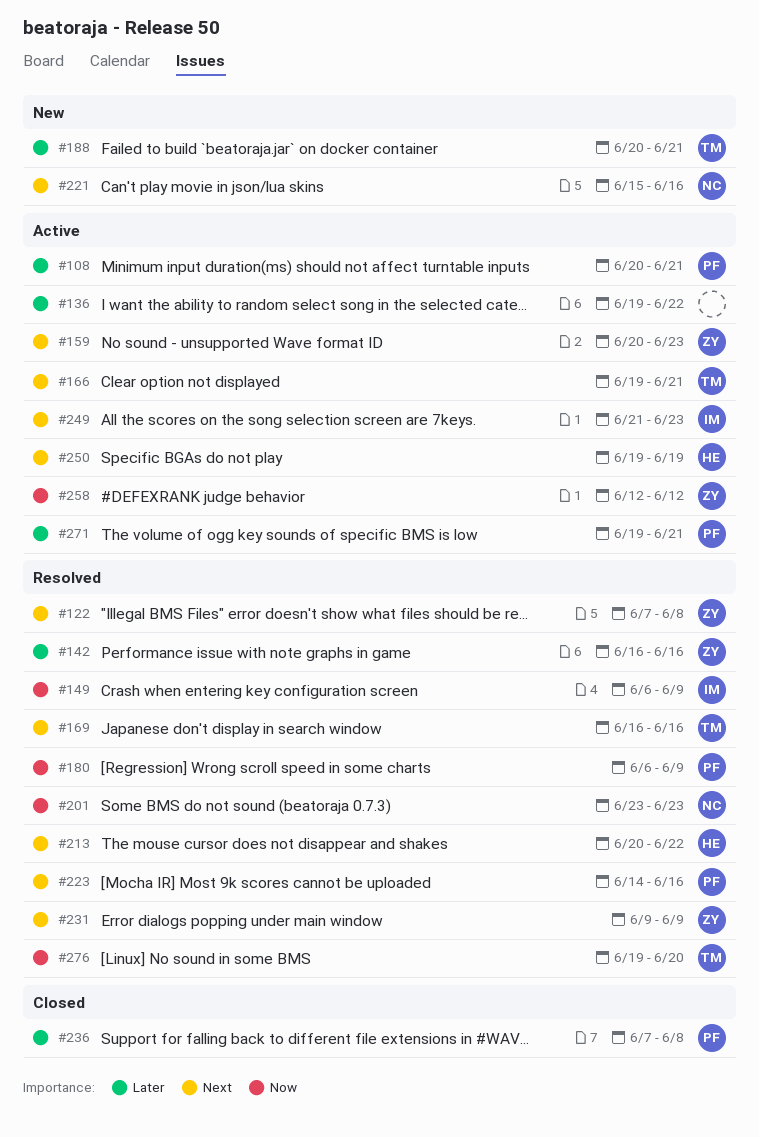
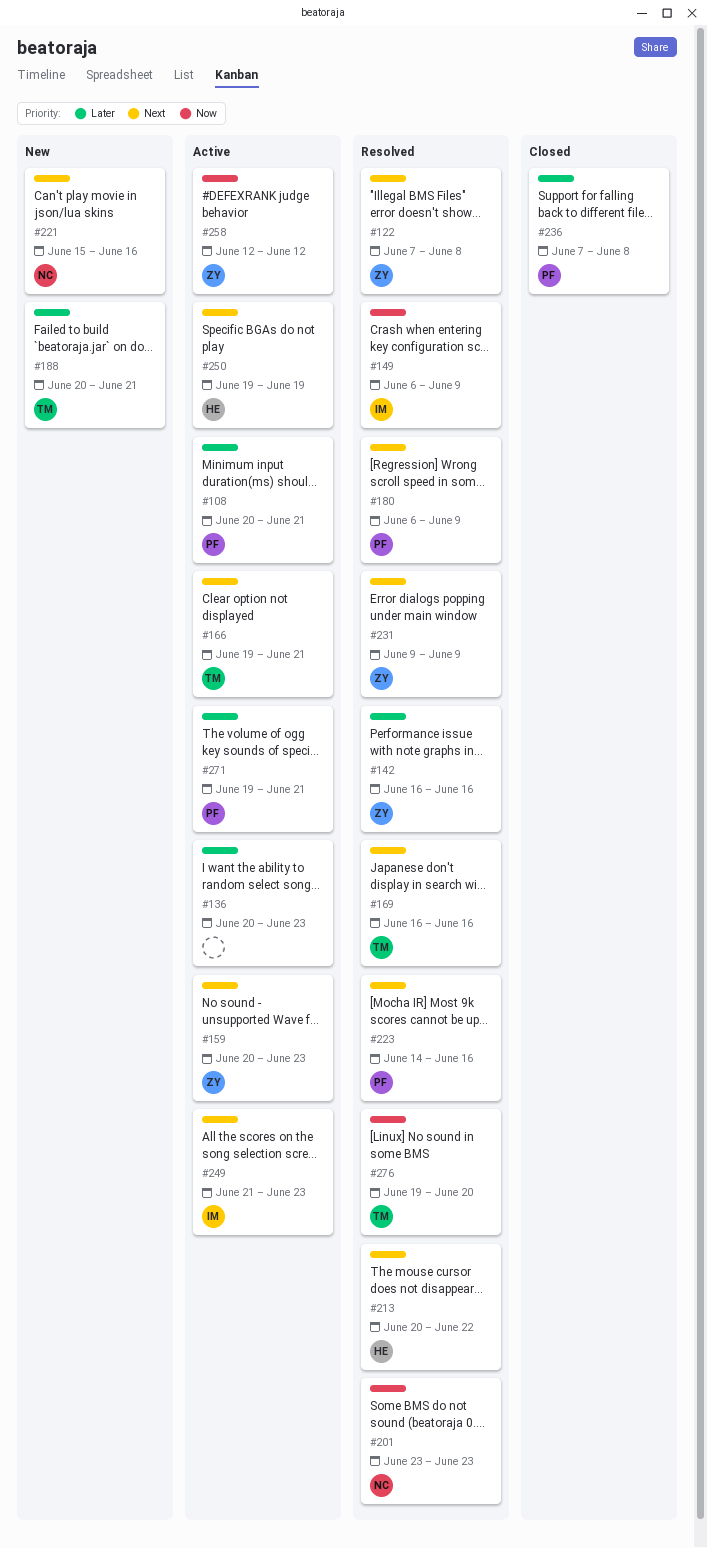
#136, start: Jun 19 -> Jun 20
#136, due: Jun 22 -> Jun 23
#180, priority: Now -> Next

